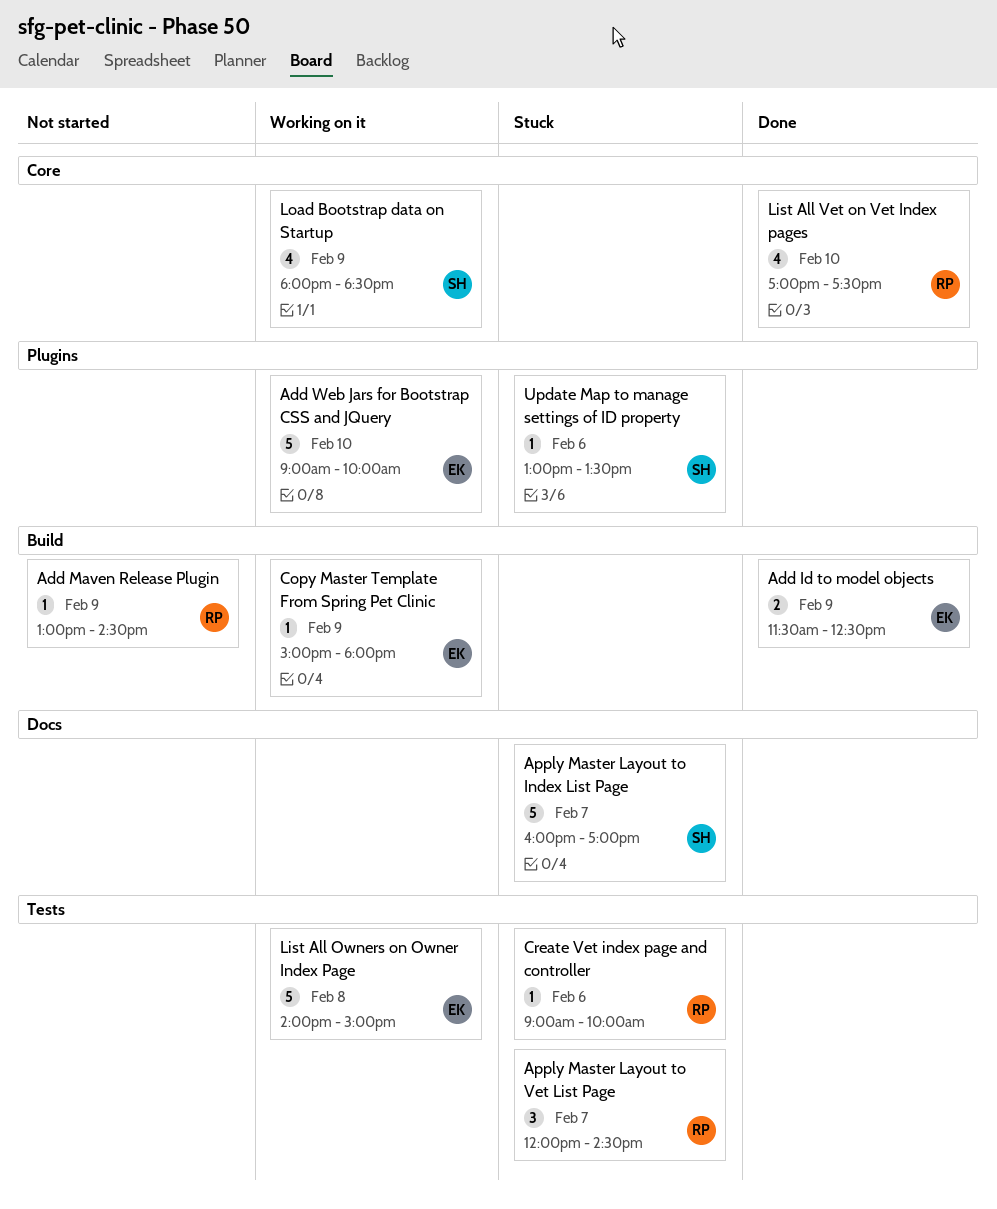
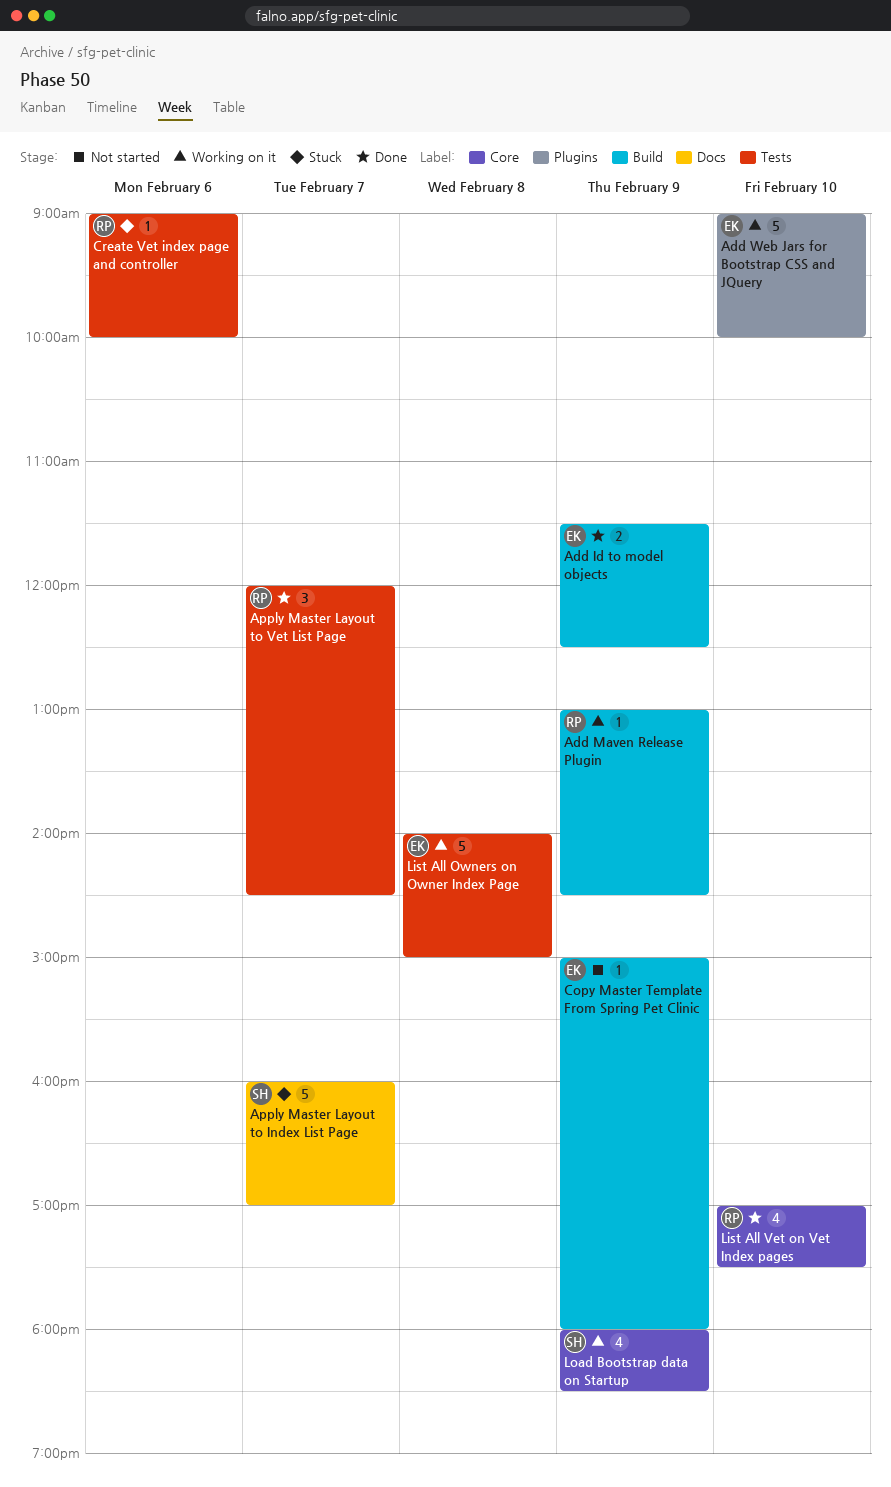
Add Maven Release Plugin, status: Not started -> Working on it
Apply Master Layout to Vet List Page, status: Stuck -> Done
Copy Master Template From Spring Pet Clinic, status: Working on it -> Not started
Update Map to manage settings of ID property: present -> none

